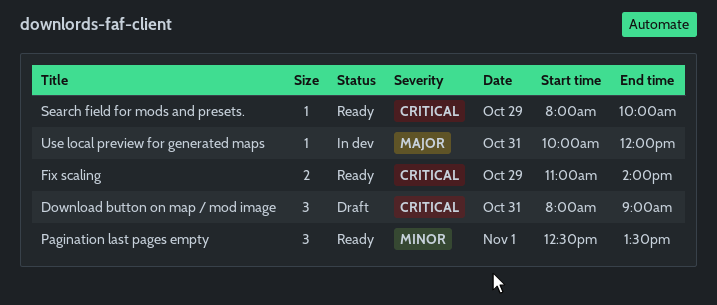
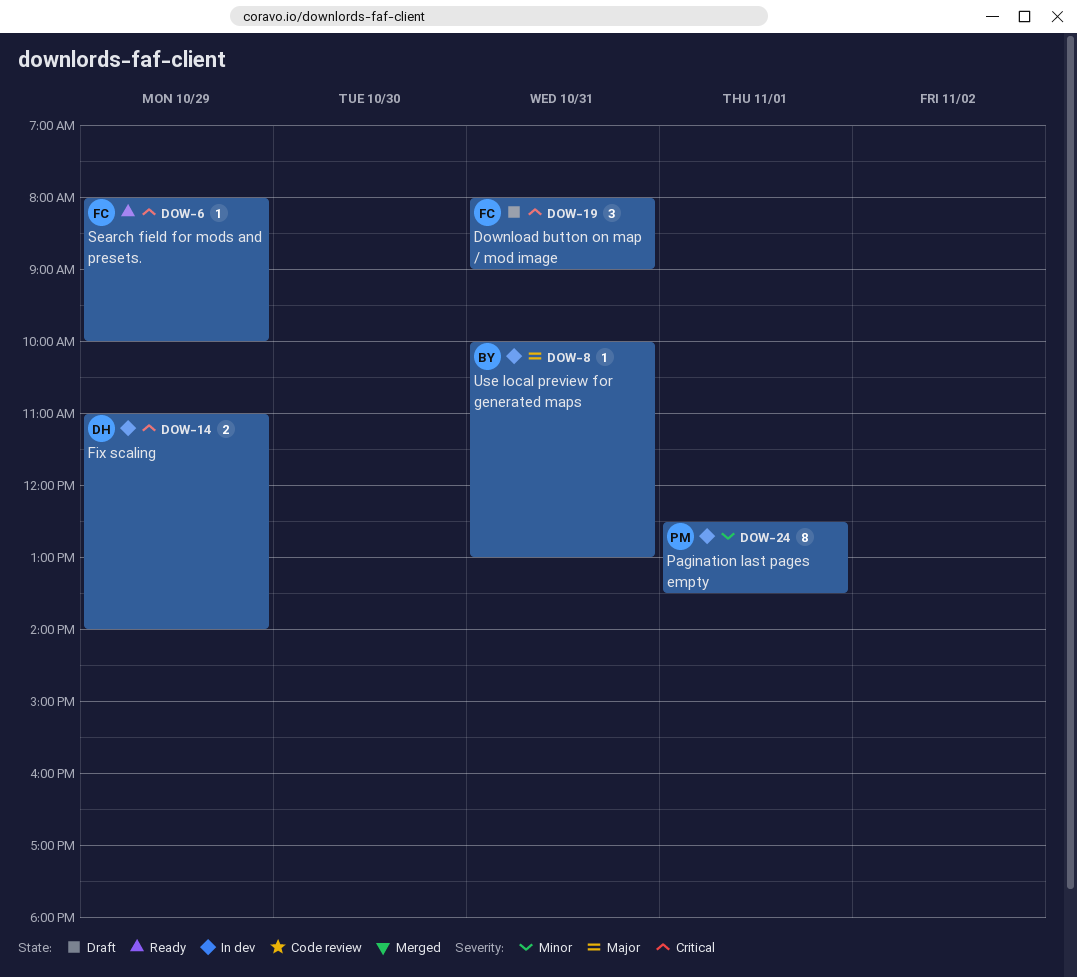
Fix scaling, status: Ready -> In dev
Pagination last pages empty, status: Ready -> In dev
Pagination last pages empty, estimate: 3 -> 8
Use local preview for generated maps, ends: 12:00 -> 13:00

